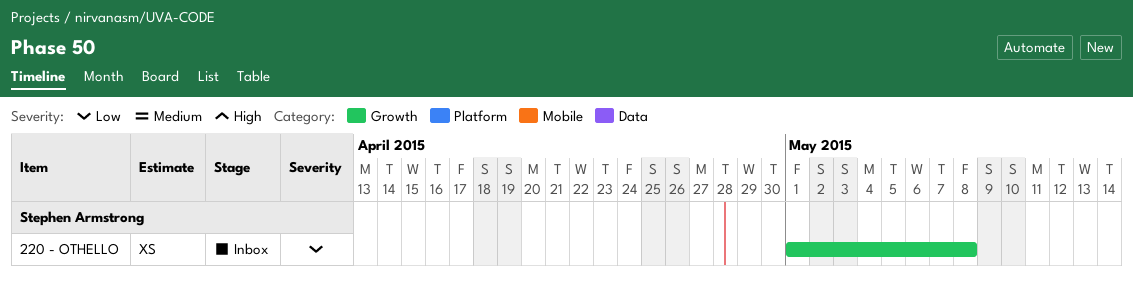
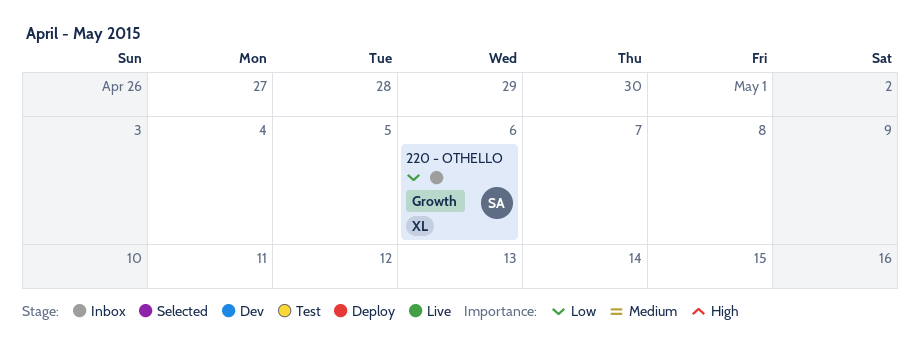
220 - OTHELLO, estimate: XS -> XL
220 - OTHELLO, due: May 8 -> May 6

